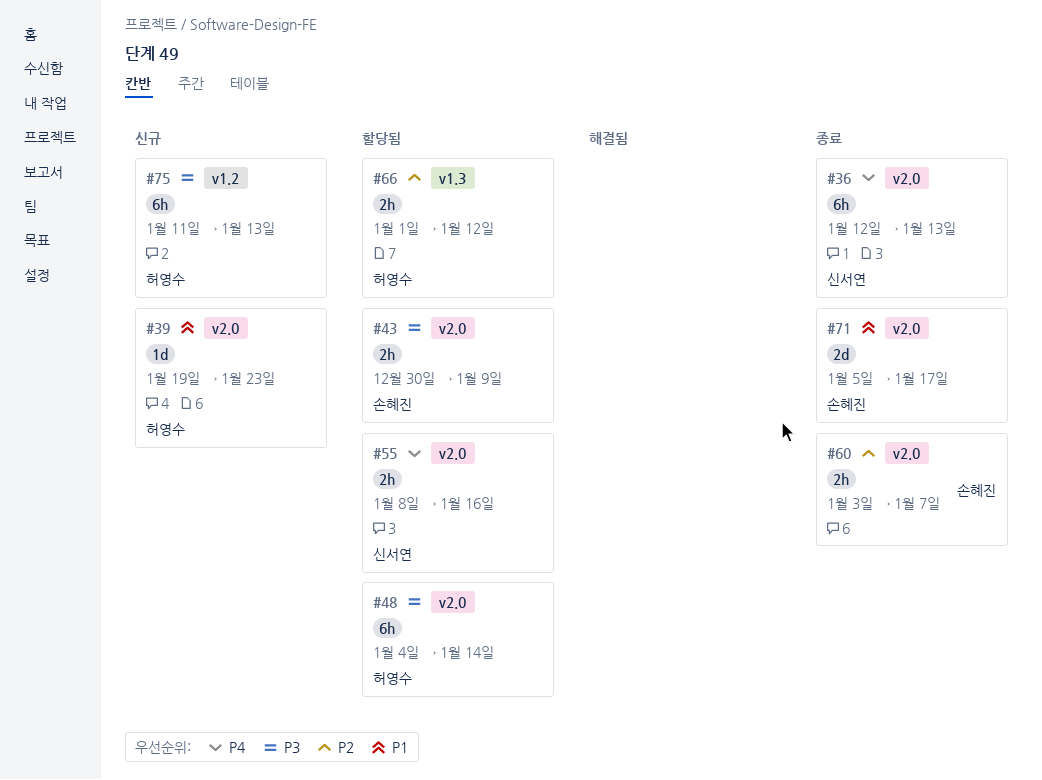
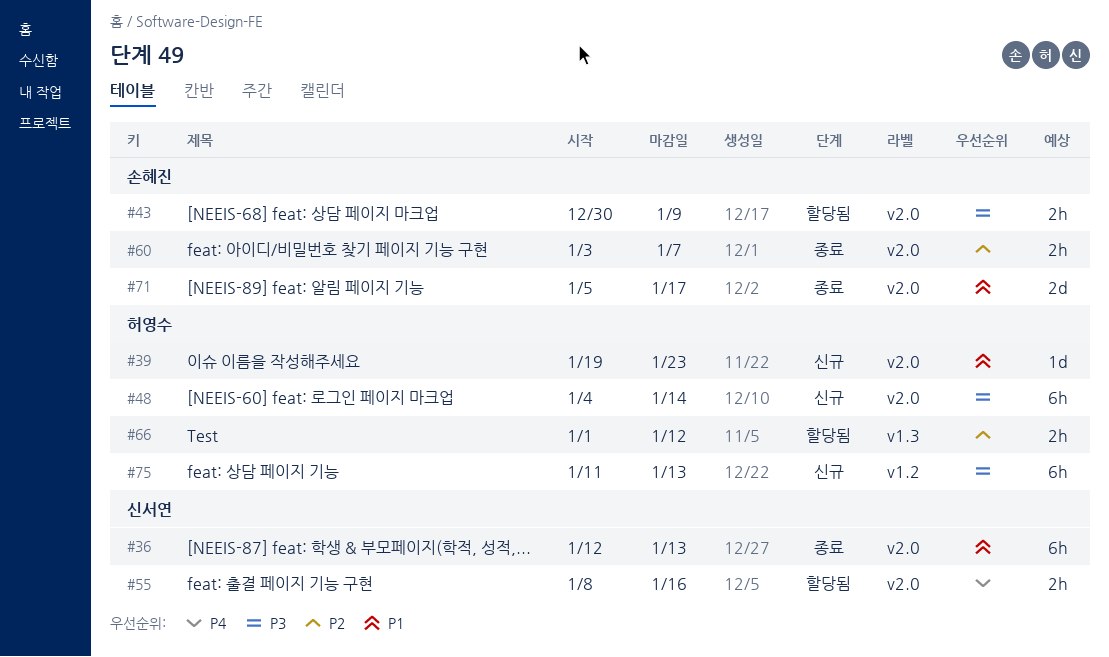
#36, priority: P4 -> P1
#48, status: 할당됨 -> 신규

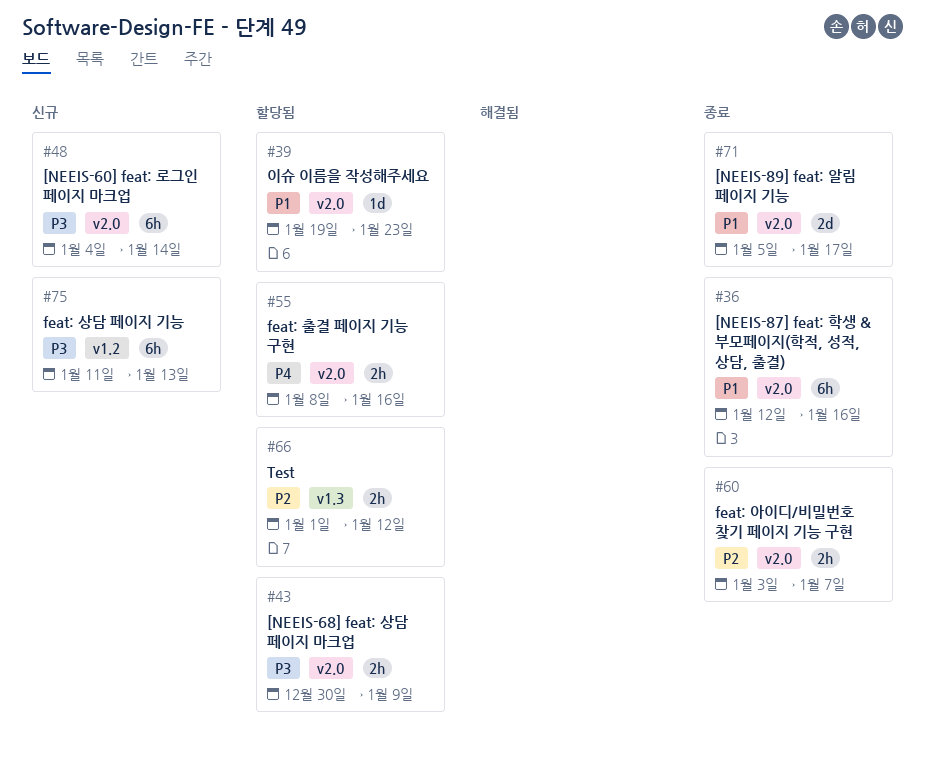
#36, due: Jan 13 -> Jan 16
#39, status: 신규 -> 할당됨

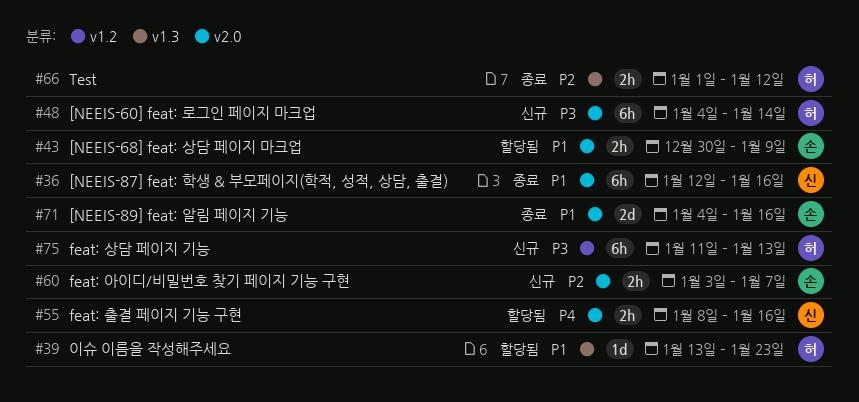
#39, label: v2.0 -> v1.3
#39, start: Jan 19 -> Jan 13
#43, priority: P3 -> P1
#60, status: 종료 -> 신규
#66, status: 할당됨 -> 종료
#71, start: Jan 5 -> Jan 4
#71, due: Jan 17 -> Jan 16

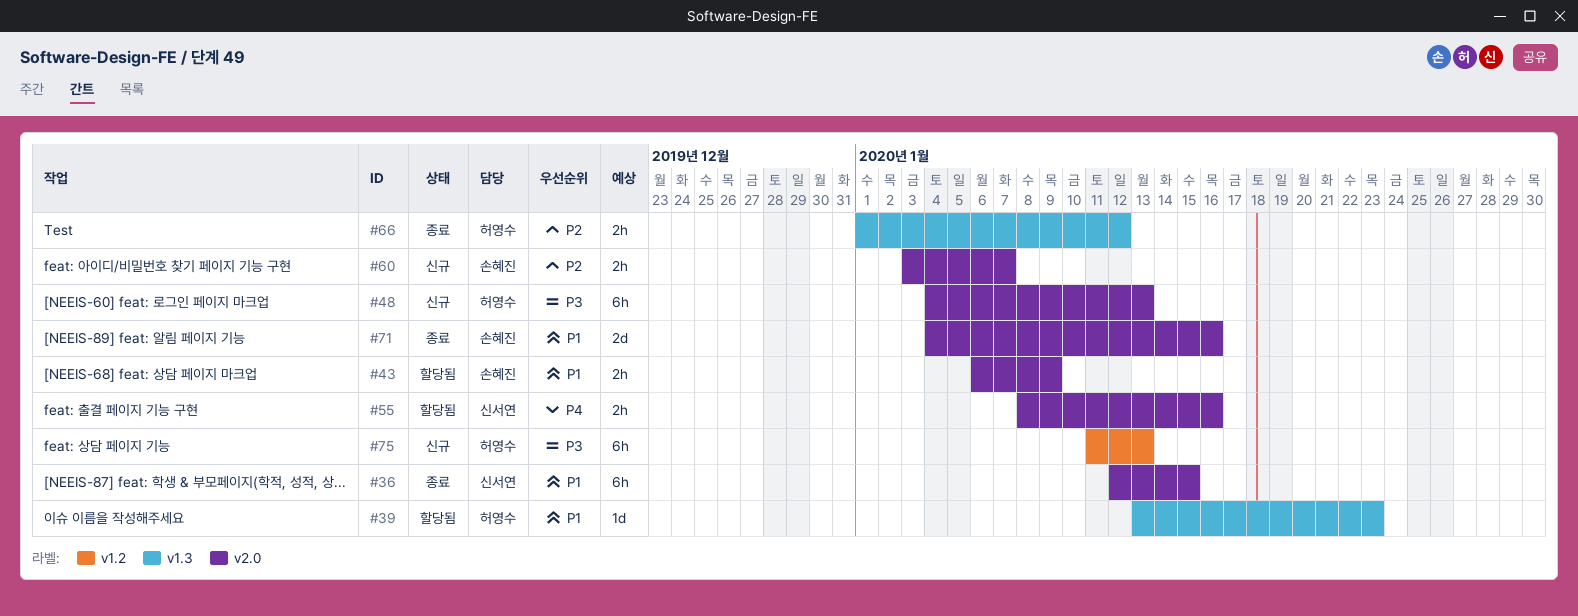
#36, due: Jan 16 -> Jan 15
#43, start: Dec 30 -> Jan 6
#48, due: Jan 14 -> Jan 13

